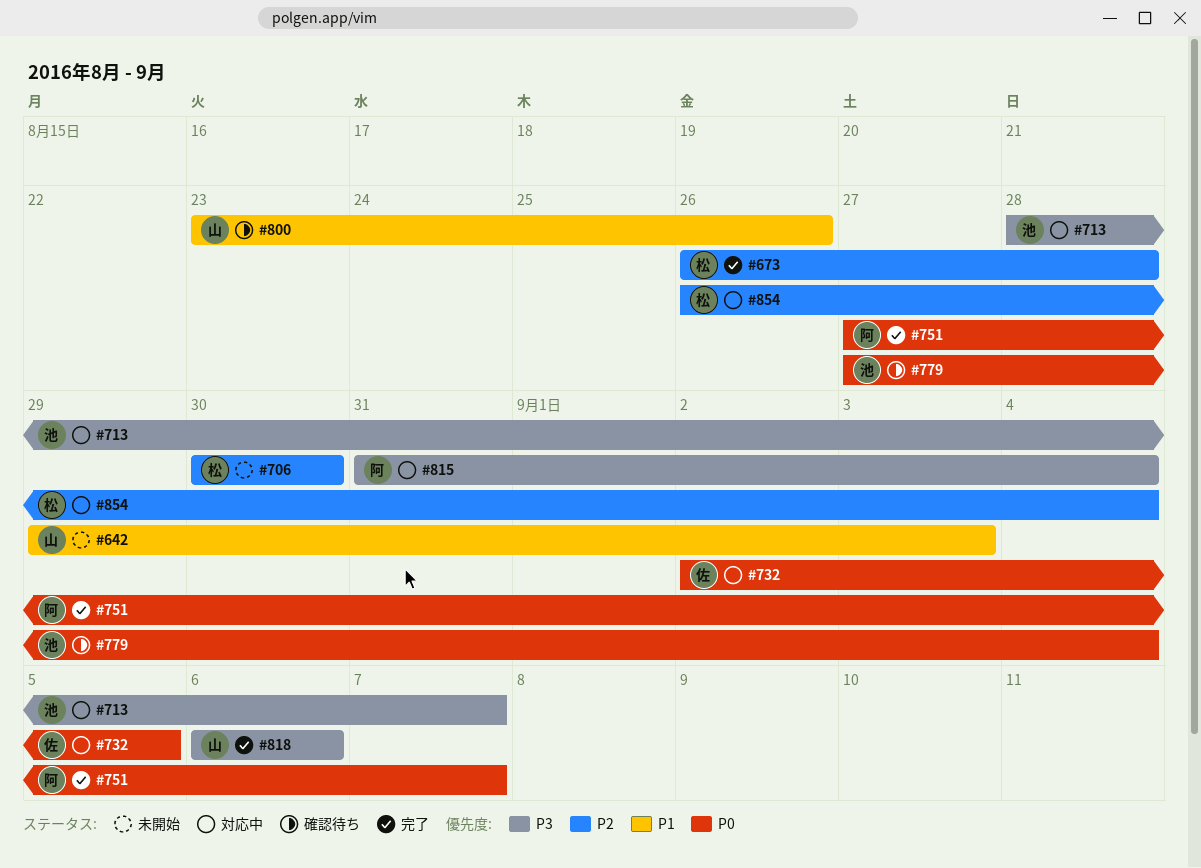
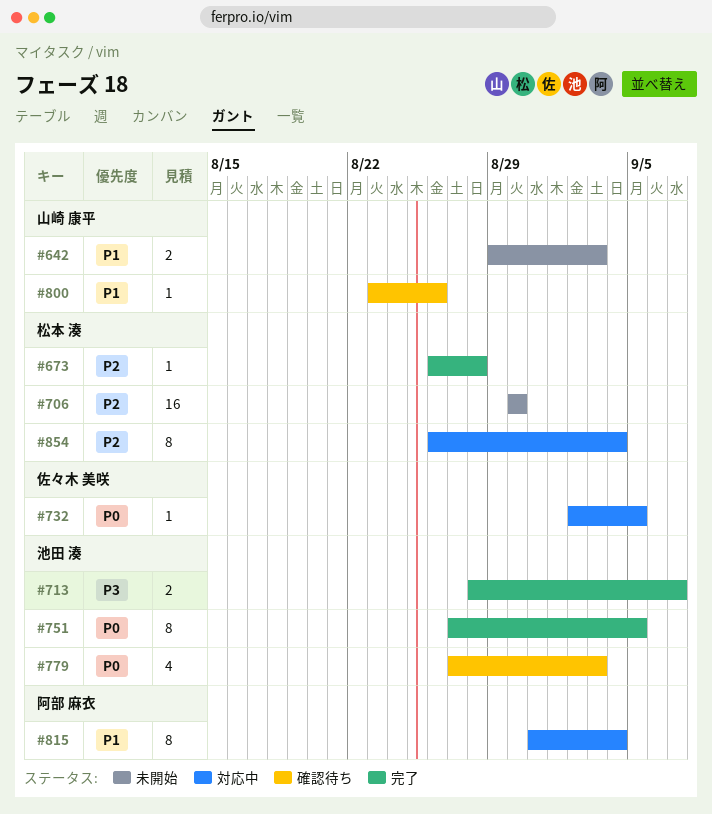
#713, status: 対応中 -> 完了
#751, owner: 阿部 麻衣 -> 池田 湊
#751, due: Sep 7 -> Sep 5
#779, due: Sep 4 -> Sep 3
#815, priority: P3 -> P1
#818: present -> none

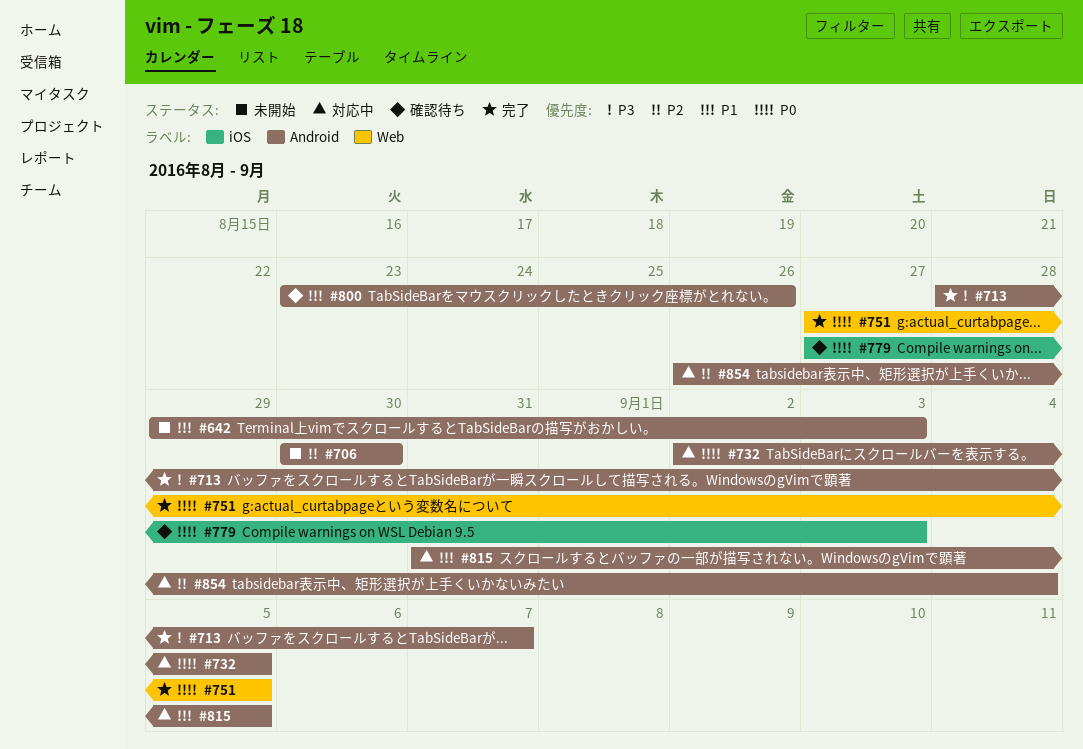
#673: present -> none
#815, due: Sep 4 -> Sep 5

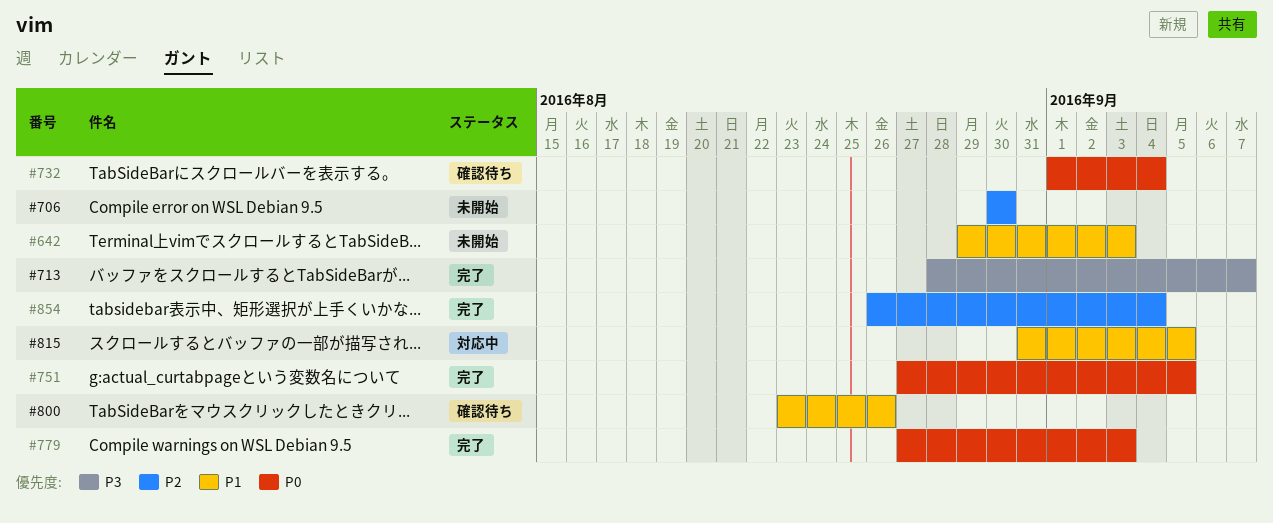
#732, status: 対応中 -> 確認待ち
#732, start: Sep 2 -> Sep 1
#732, due: Sep 5 -> Sep 4
#779, status: 確認待ち -> 完了
#854, status: 対応中 -> 完了

